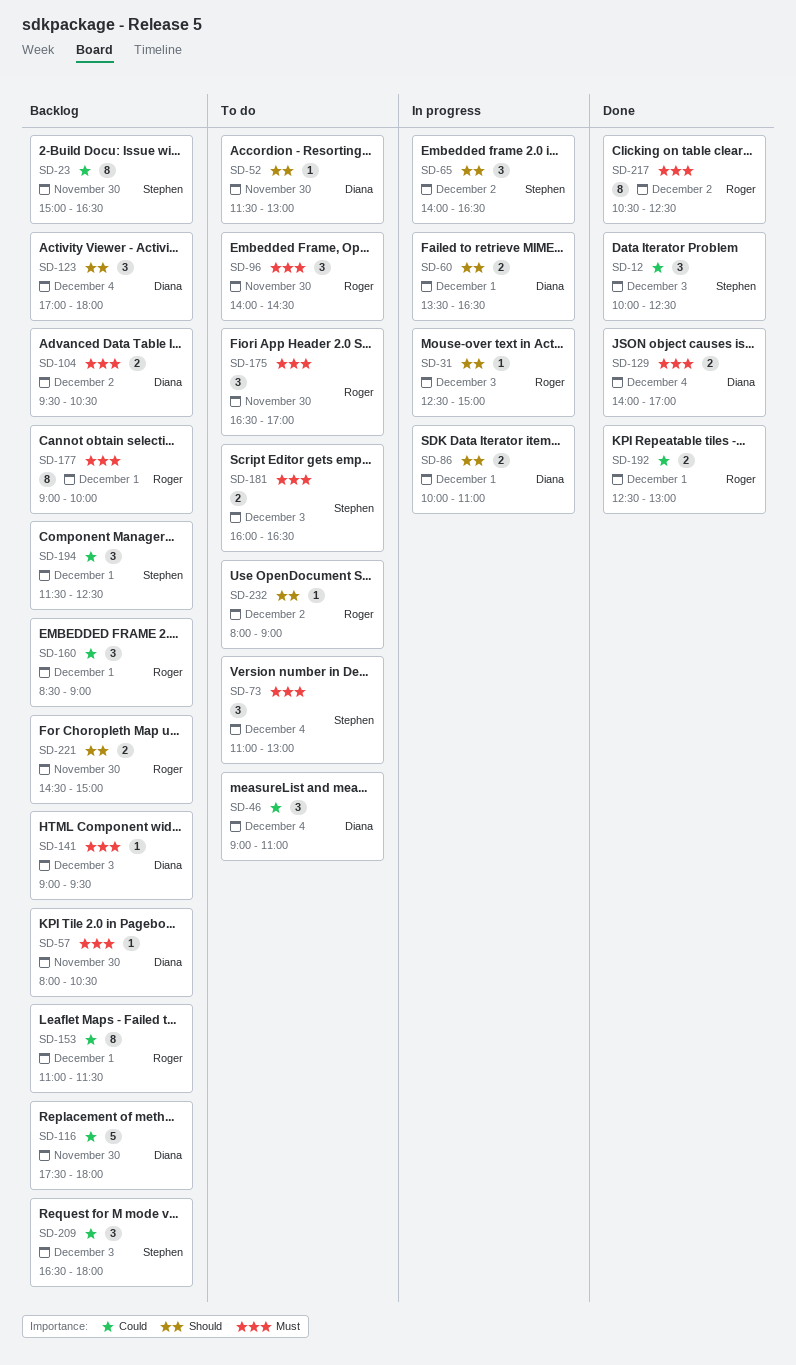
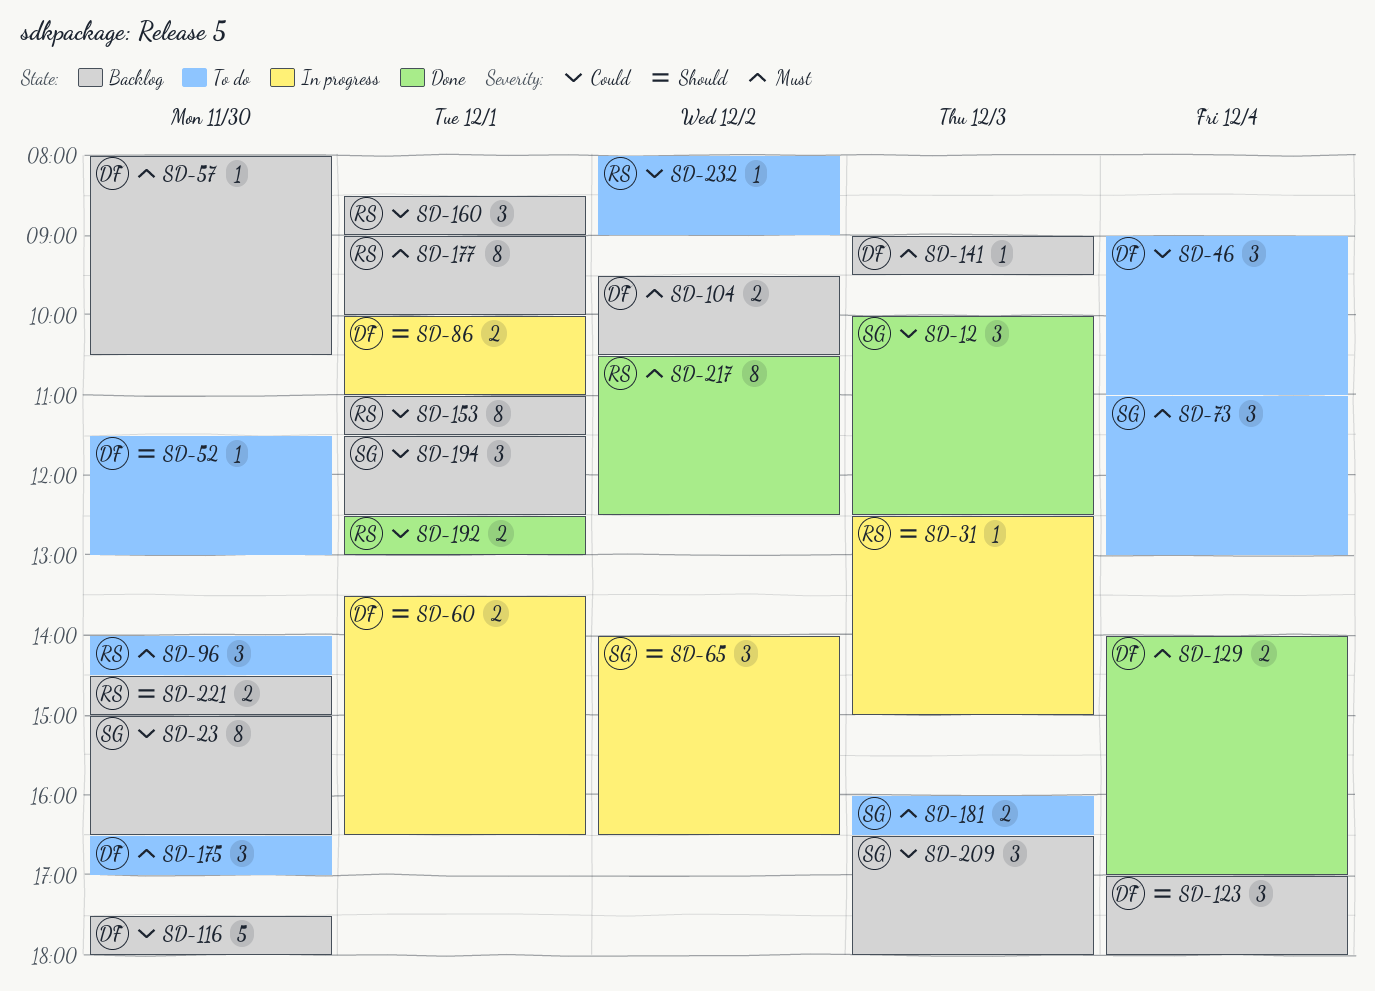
SD-175, owner: Roger -> Diana
SD-232, priority: Should -> Could

